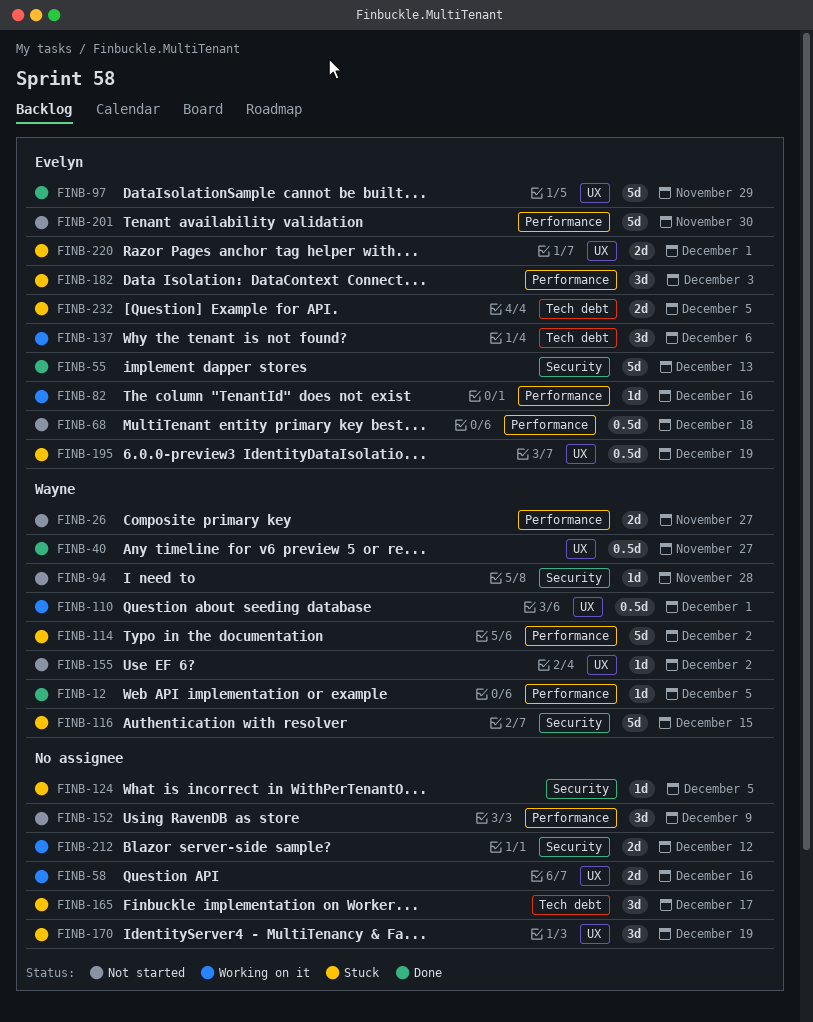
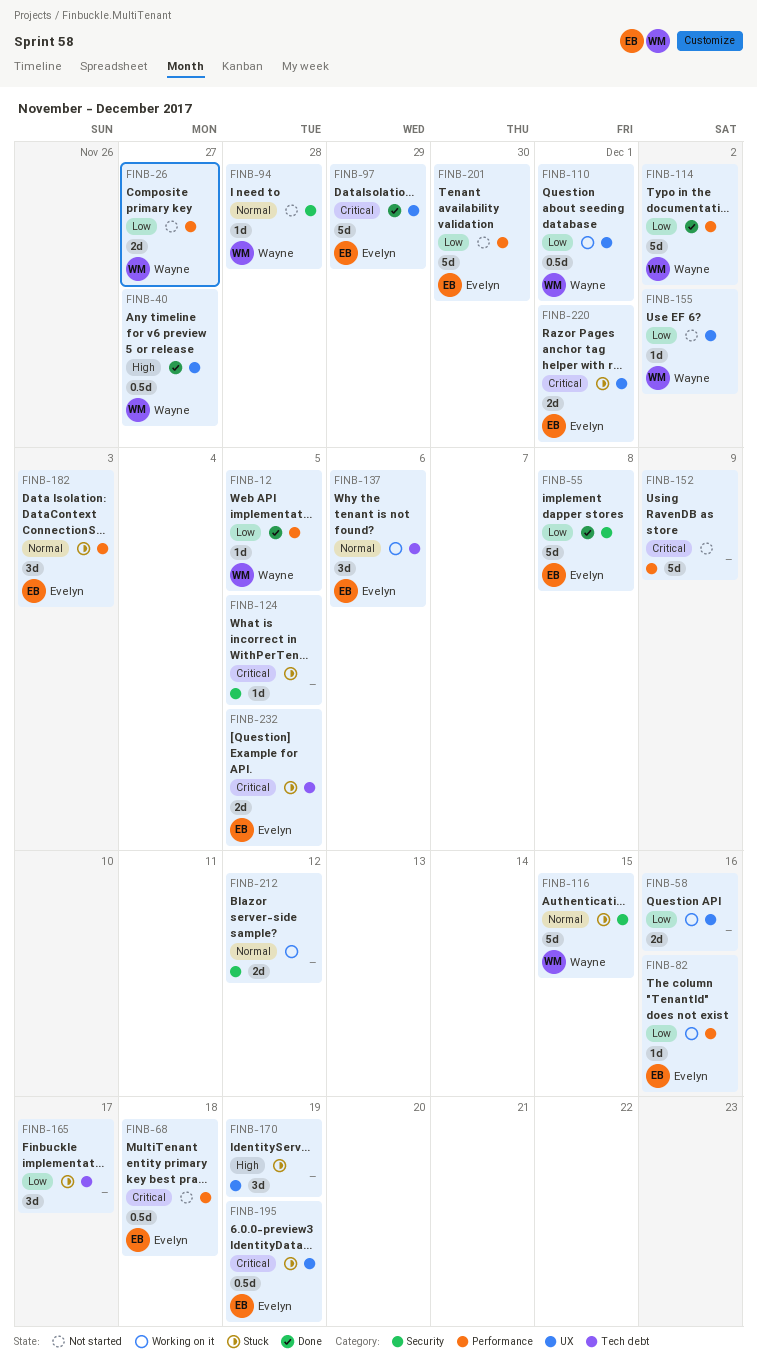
FINB-55, due: Dec 13 -> Dec 8
FINB-114, status: Stuck -> Done
FINB-152, estimate: 3d -> 5d

